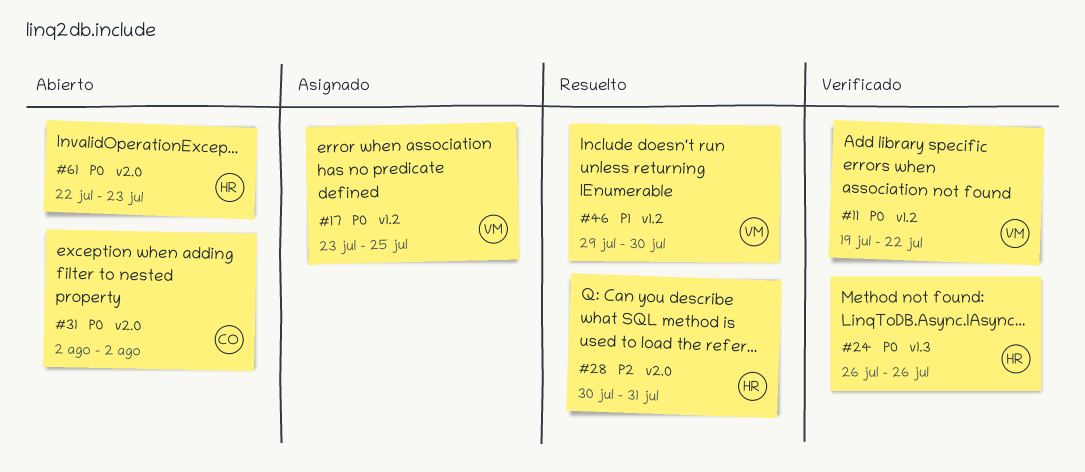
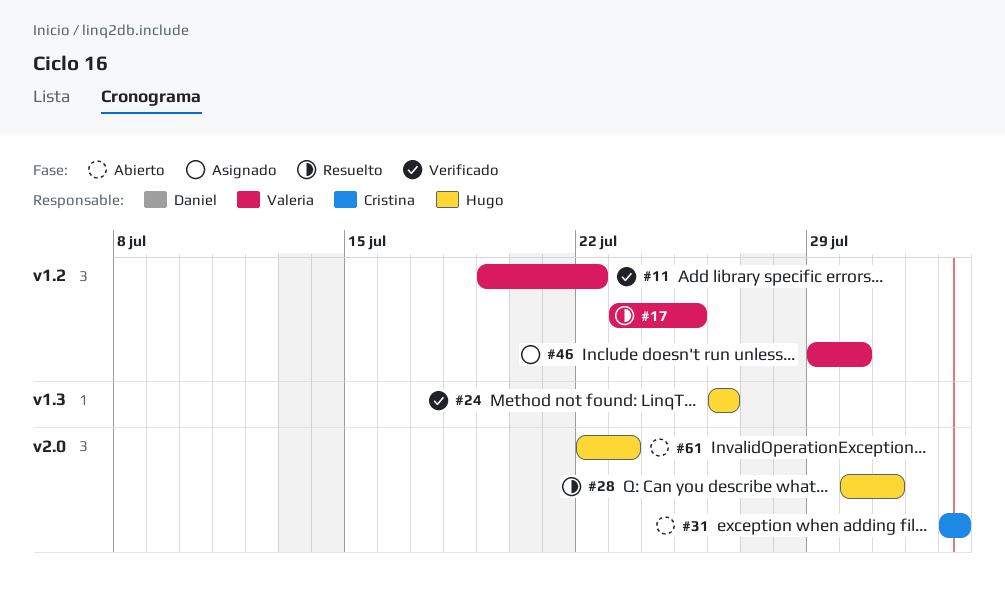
#17, status: Asignado -> Resuelto
#46, status: Resuelto -> Asignado

